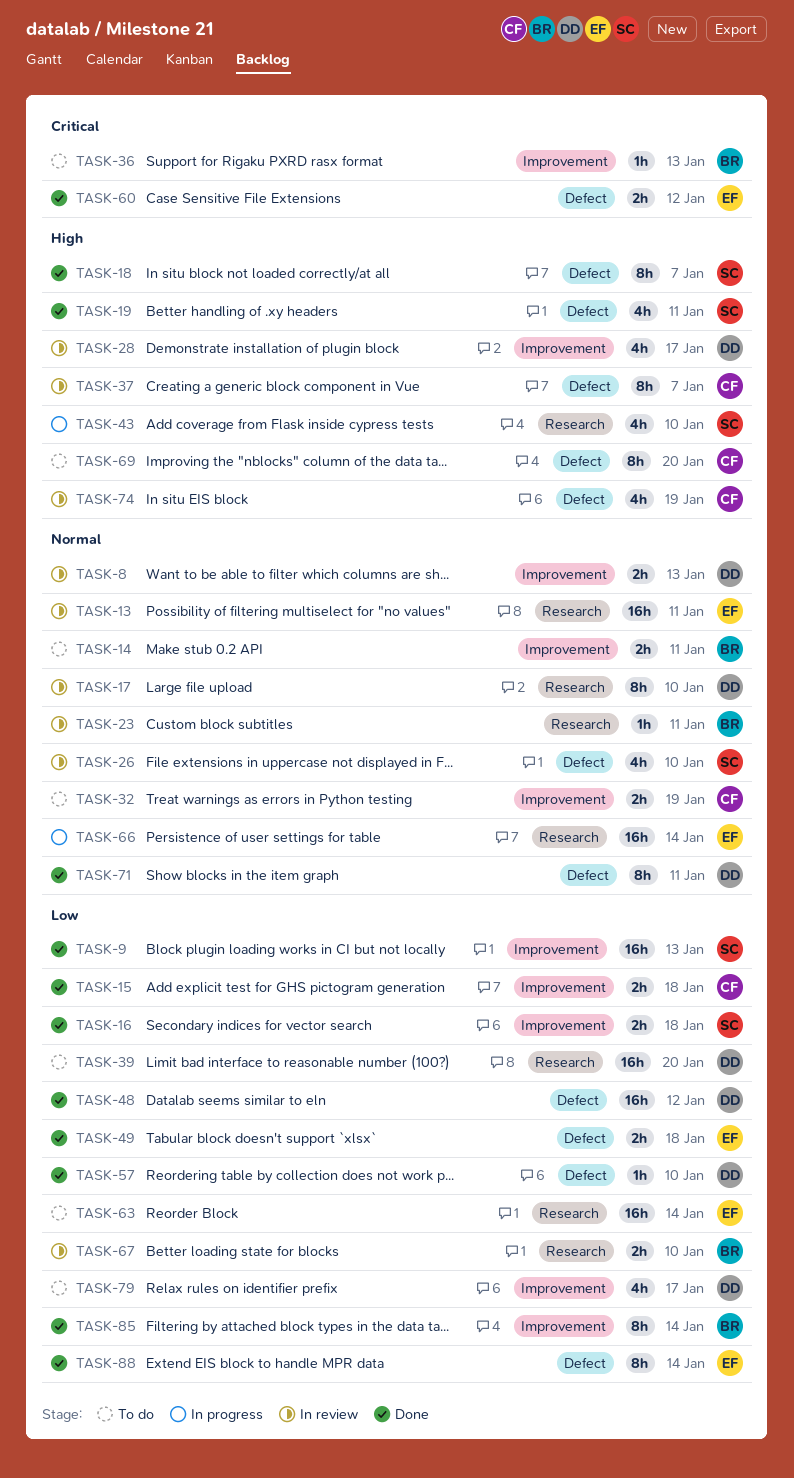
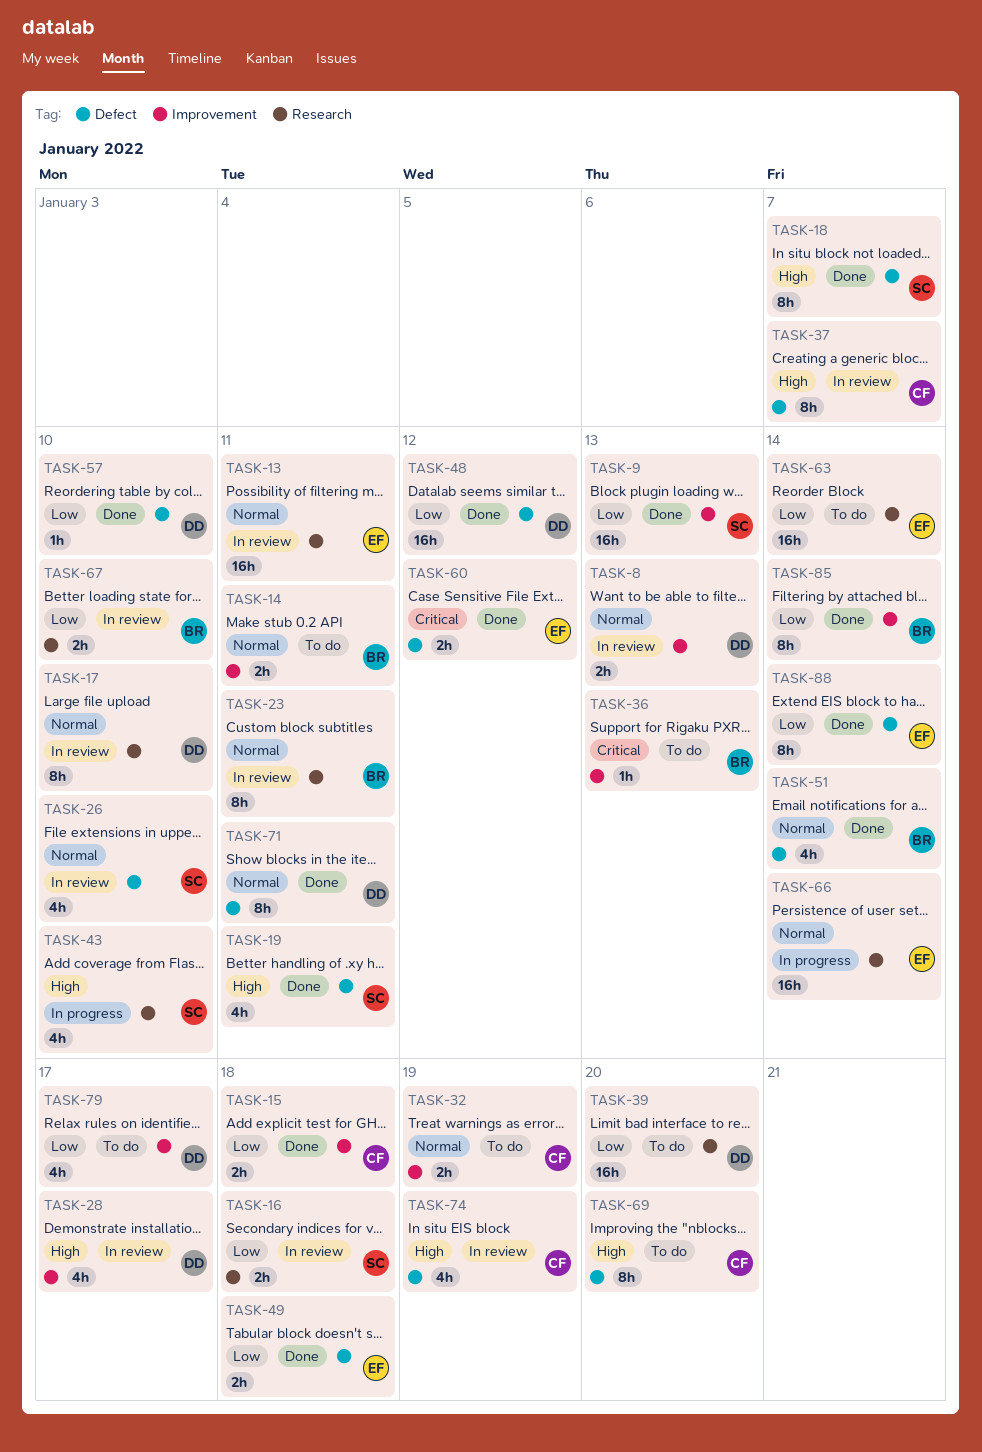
TASK-16, status: Done -> In review
TASK-16, label: Improvement -> Research
TASK-23, estimate: 1h -> 8h
TASK-51: none -> present

